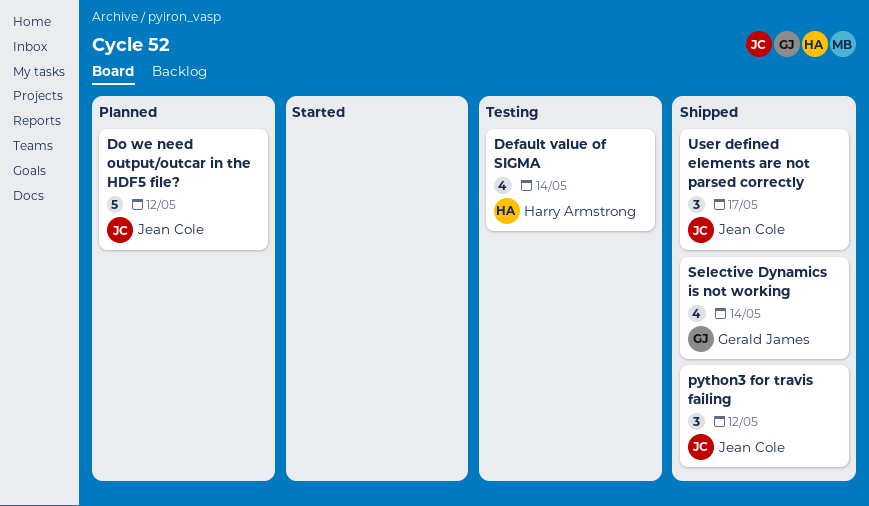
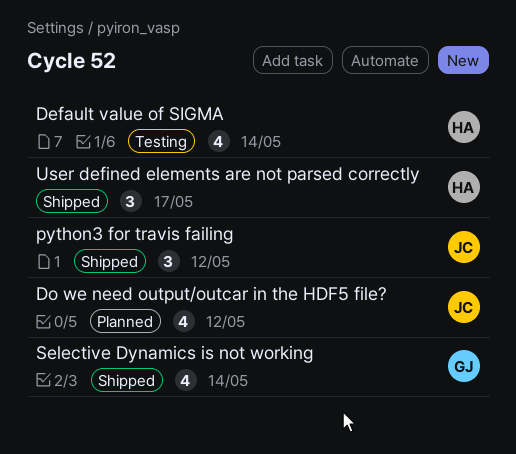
Do we need output/outcar in the HDF5 file?, estimate: 5 -> 4
User defined elements are not parsed correctly, owner: Jean Cole -> Harry Armstrong

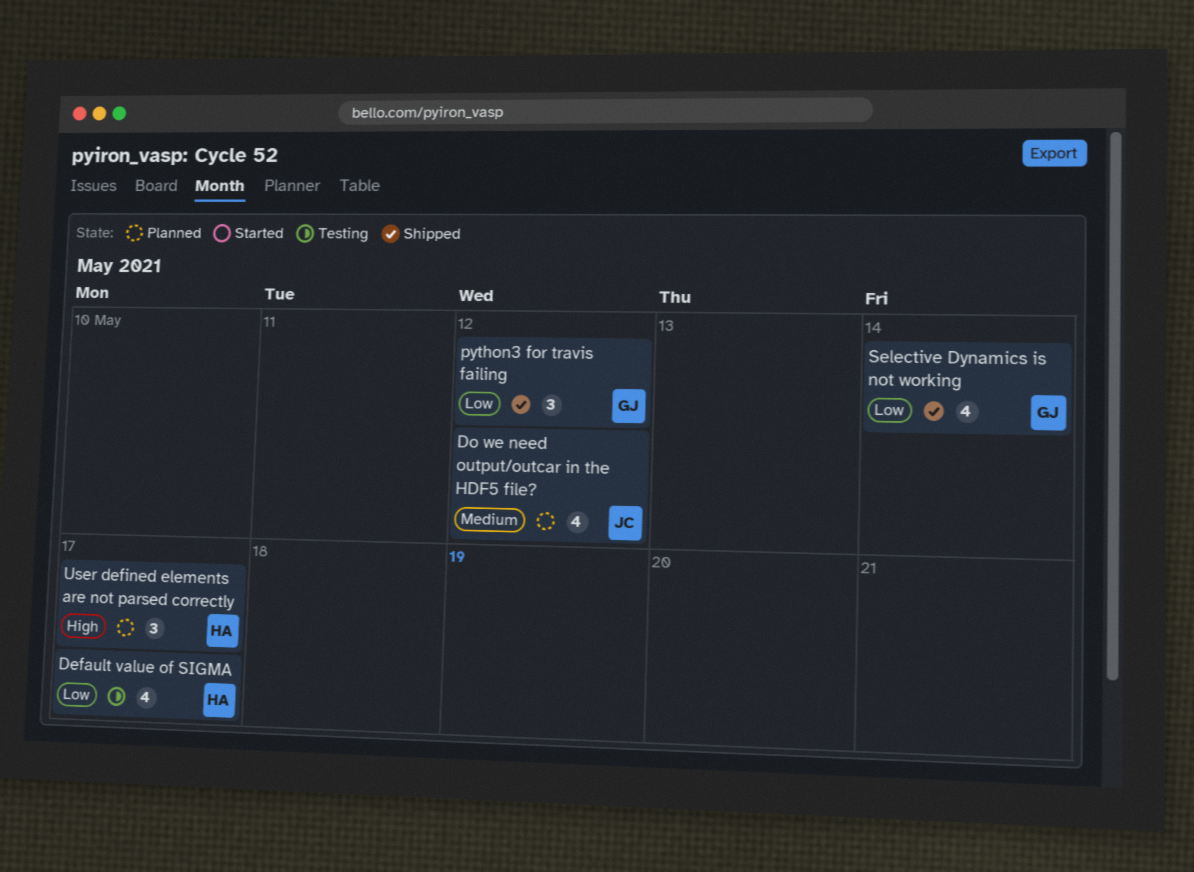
Default value of SIGMA, due: May 14 -> May 17
python3 for travis failing, owner: JC -> GJ
User defined elements are not parsed correctly, status: Shipped -> Planned

